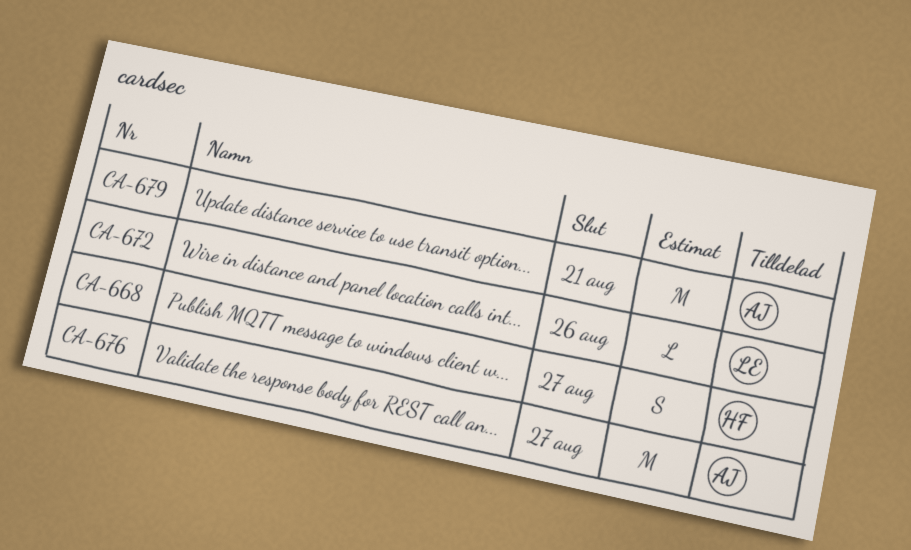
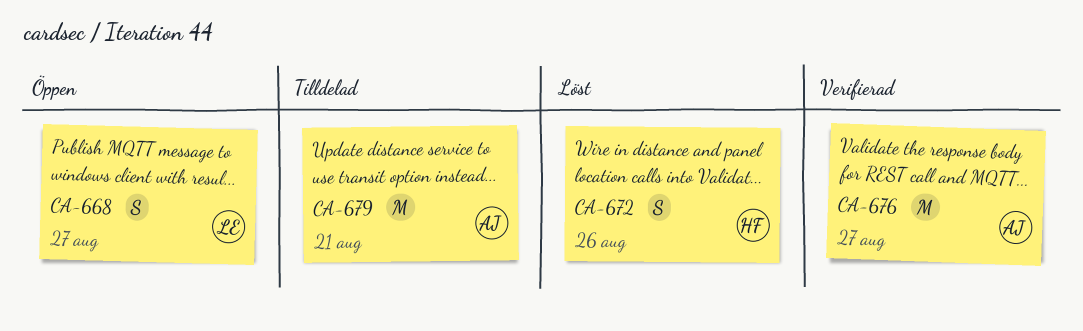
CA-668, owner: HF -> LE
CA-672, owner: LE -> HF
CA-672, estimate: L -> S

